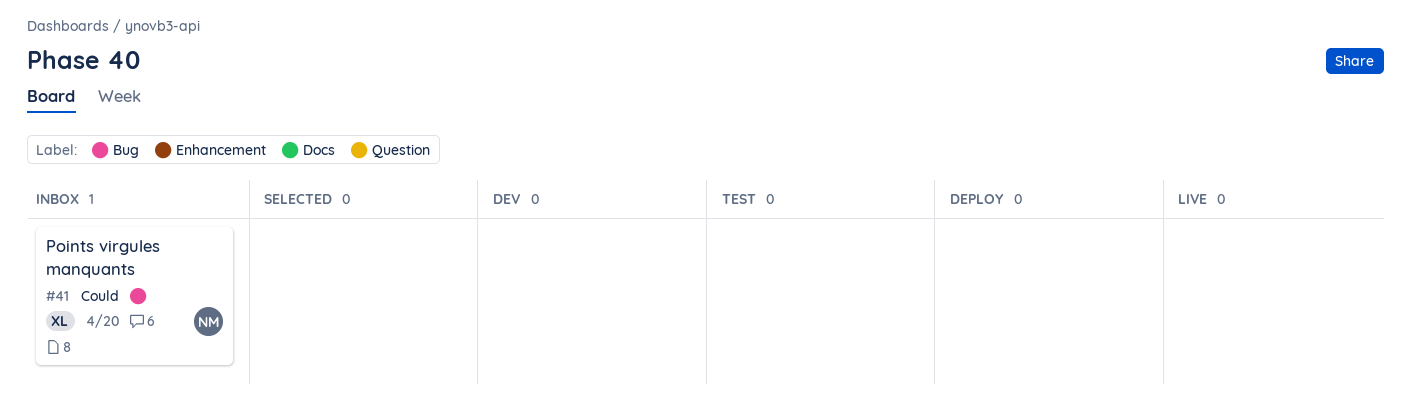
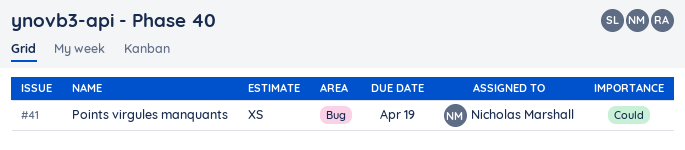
#41, estimate: XL -> XS
#41, due: Apr 20 -> Apr 19

